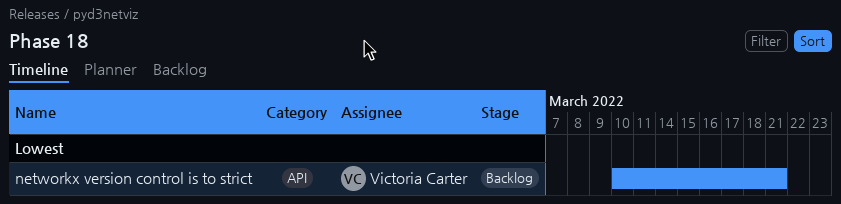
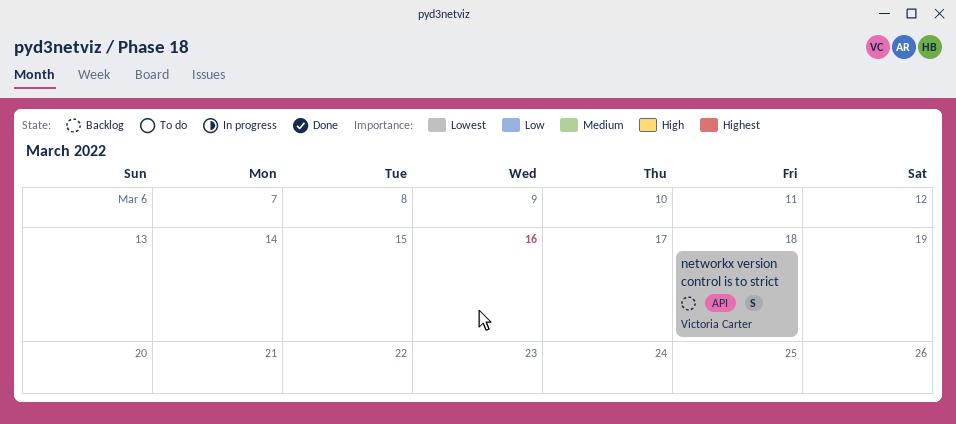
networkx version control is to strict, due: Mar 21 -> Mar 18

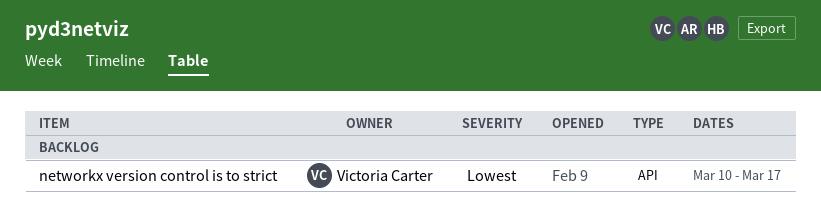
networkx version control is to strict, due: Mar 18 -> Mar 17

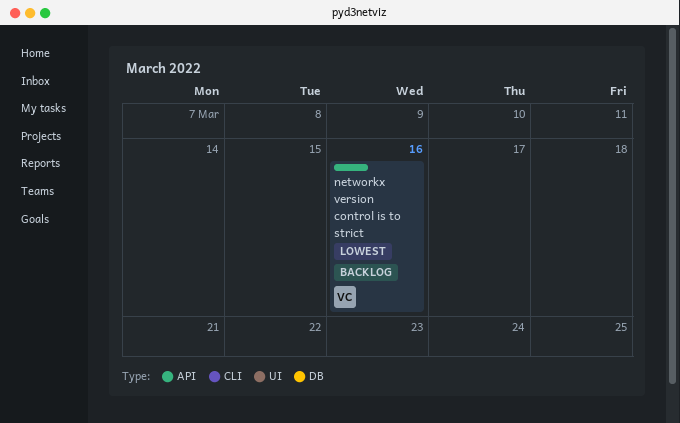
networkx version control is to strict, due: Mar 17 -> Mar 16

